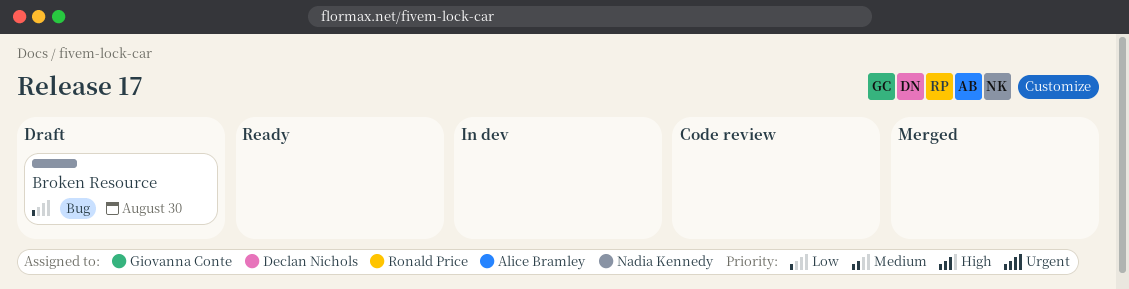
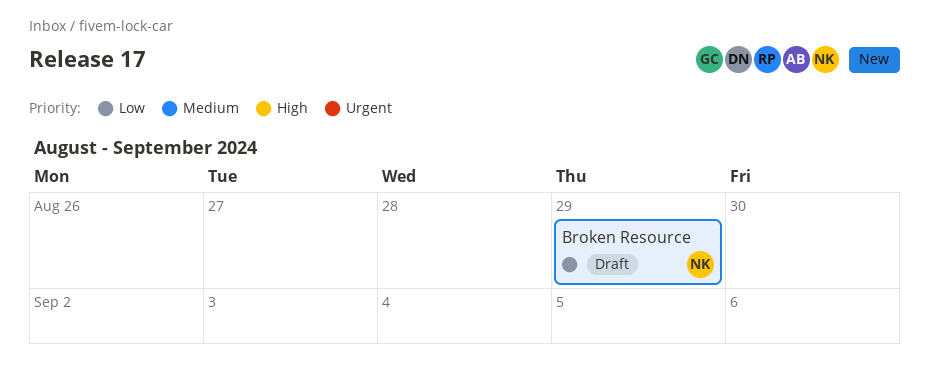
Broken Resource, due: Aug 30 -> Aug 29

